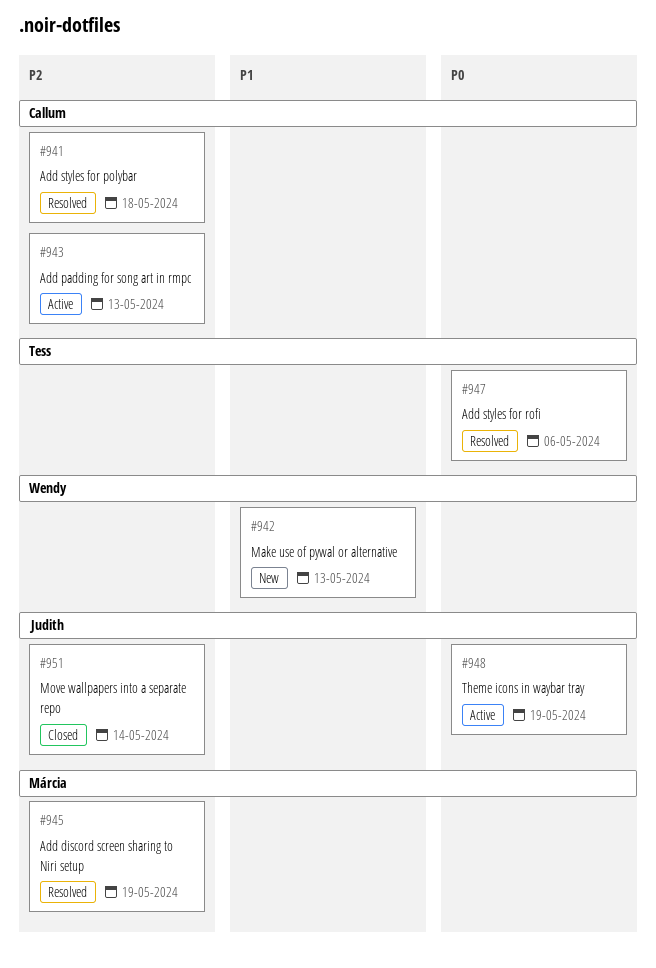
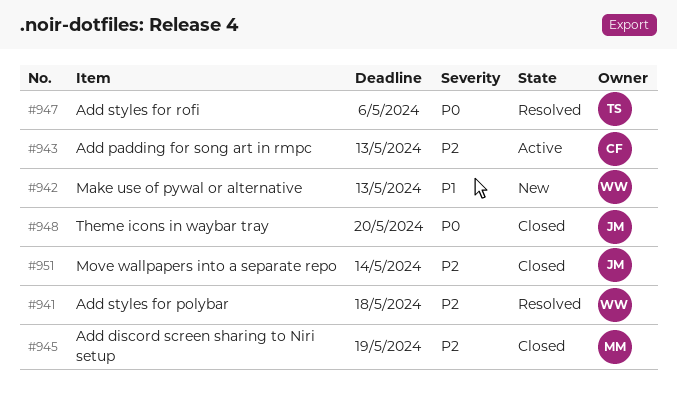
#941, owner: Callum -> Wendy
#945, status: Resolved -> Closed
#948, status: Active -> Closed
#948, due: May 19 -> May 20

